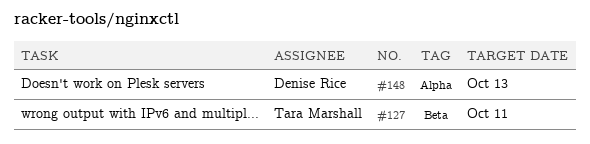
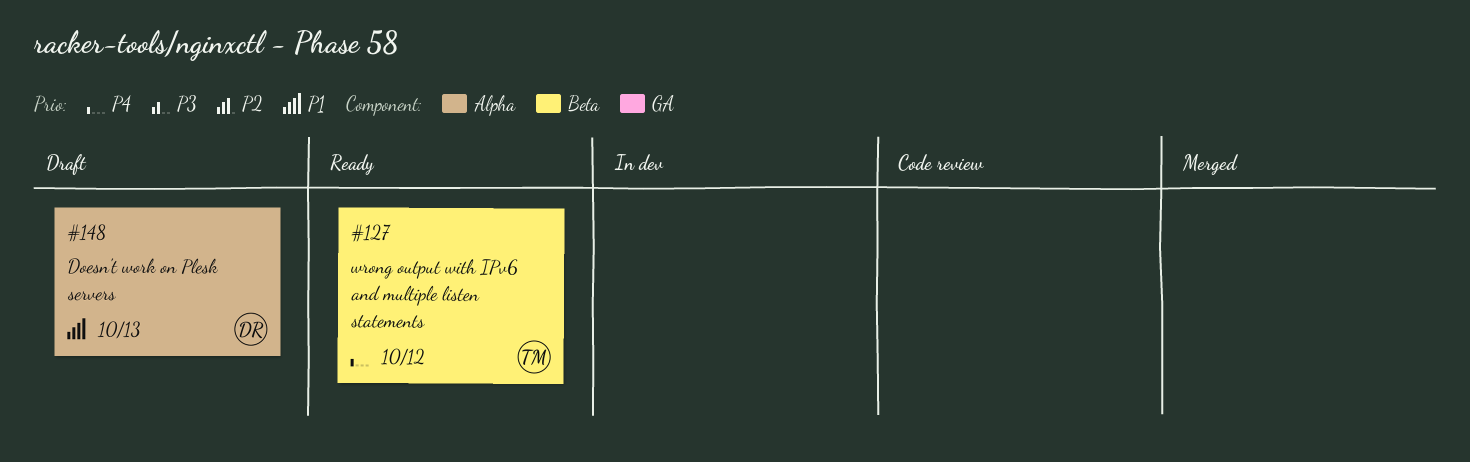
#127, due: Oct 11 -> Oct 12

